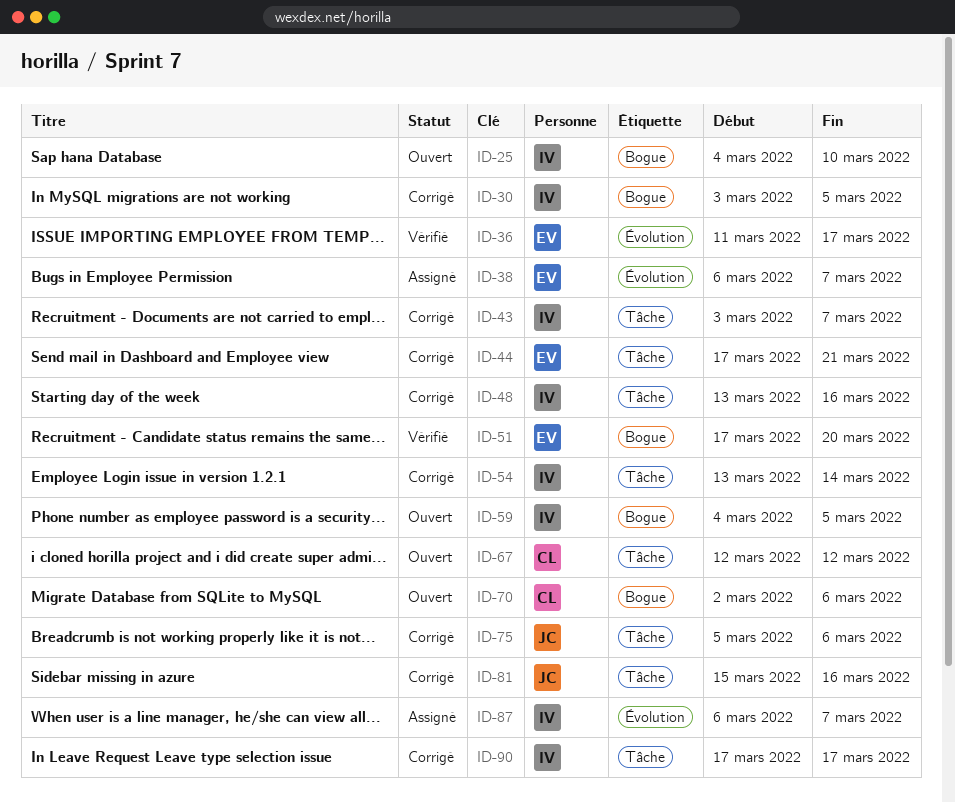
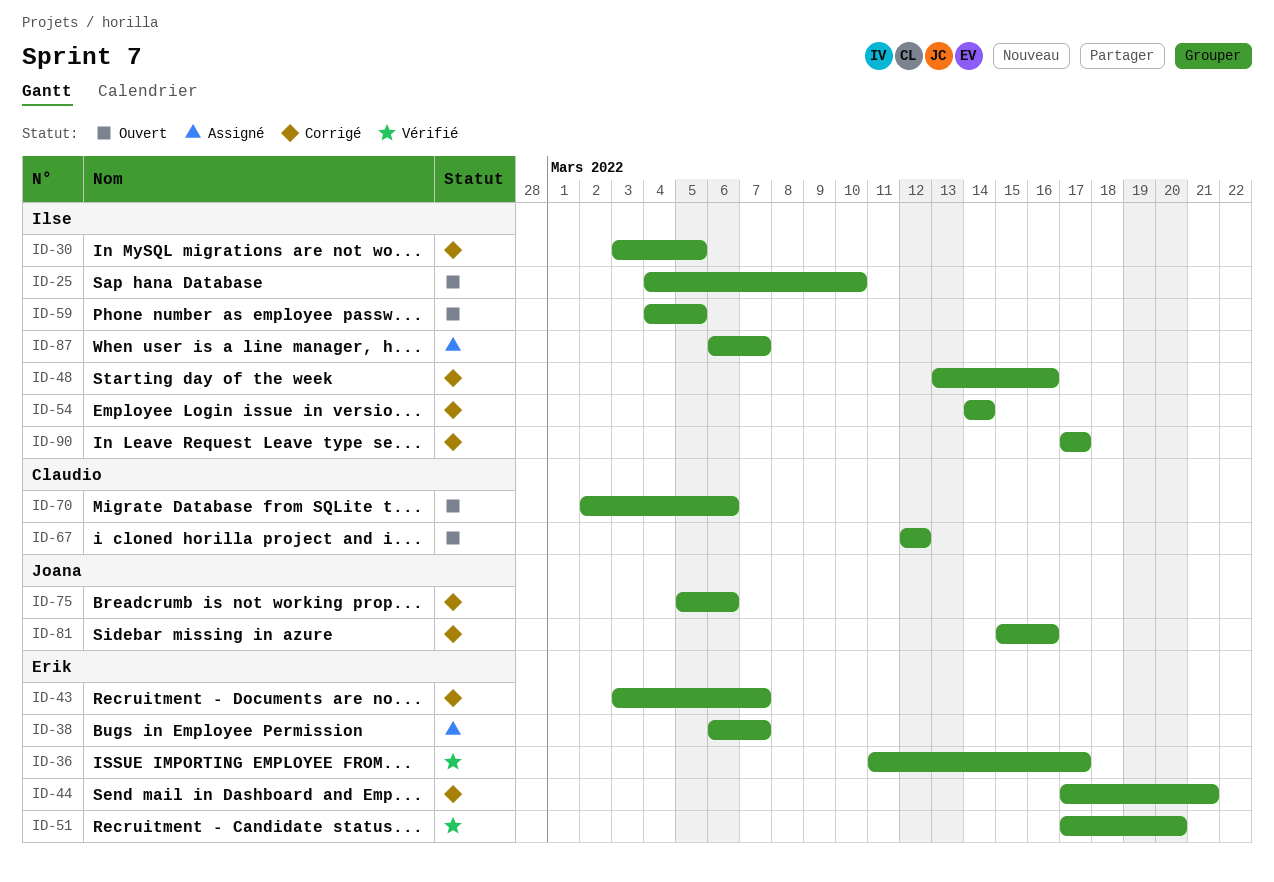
ID-43, owner: Ilse -> Erik
ID-54, start: Mar 13 -> Mar 14

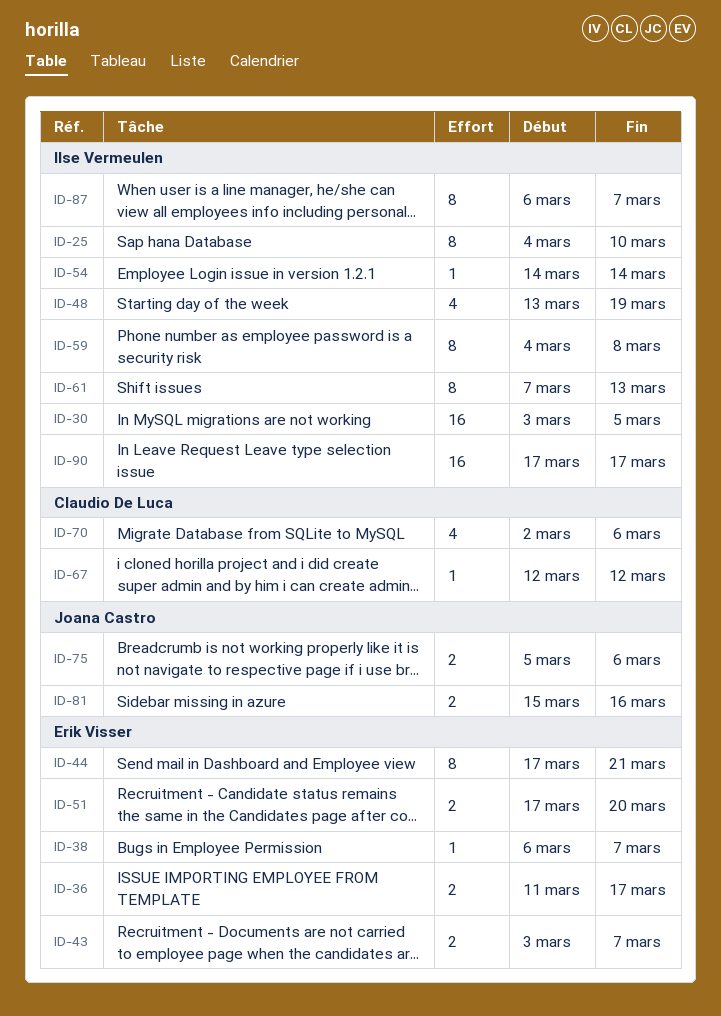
ID-48, due: Mar 16 -> Mar 19
ID-59, due: Mar 5 -> Mar 8
ID-61: none -> present

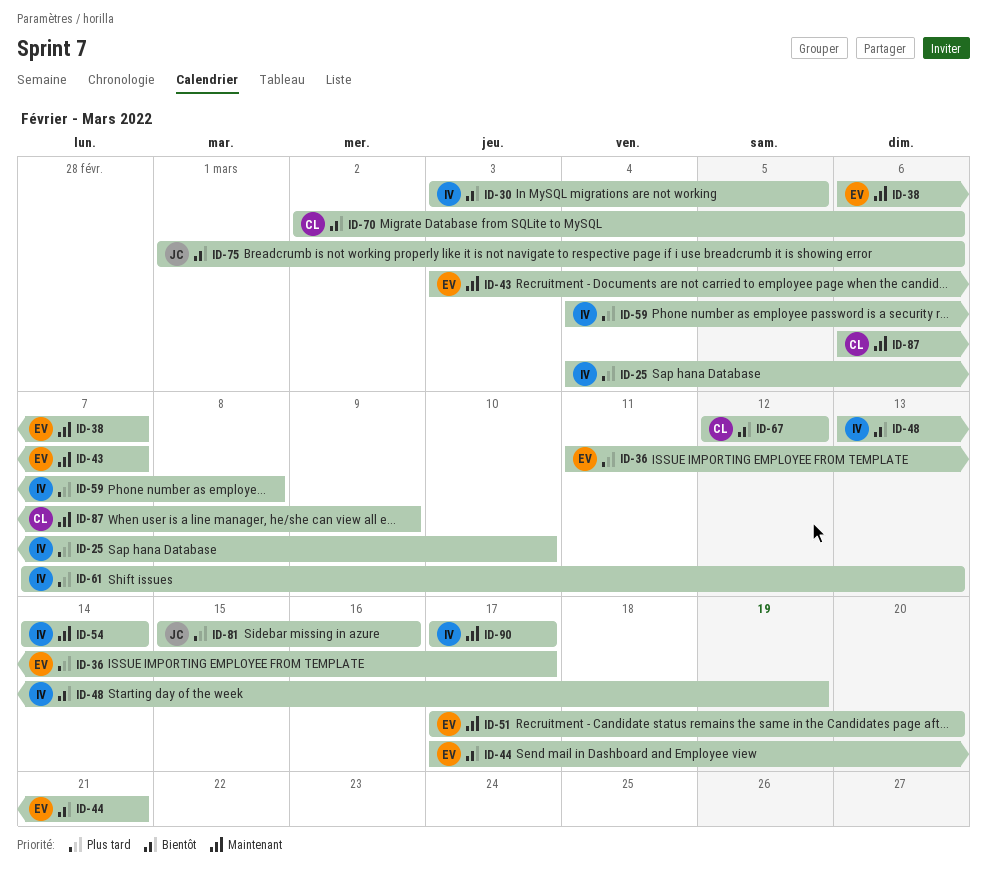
ID-75, start: Mar 5 -> Mar 1
ID-87, owner: Ilse Vermeulen -> Claudio De Luca
ID-87, due: Mar 7 -> Mar 9

